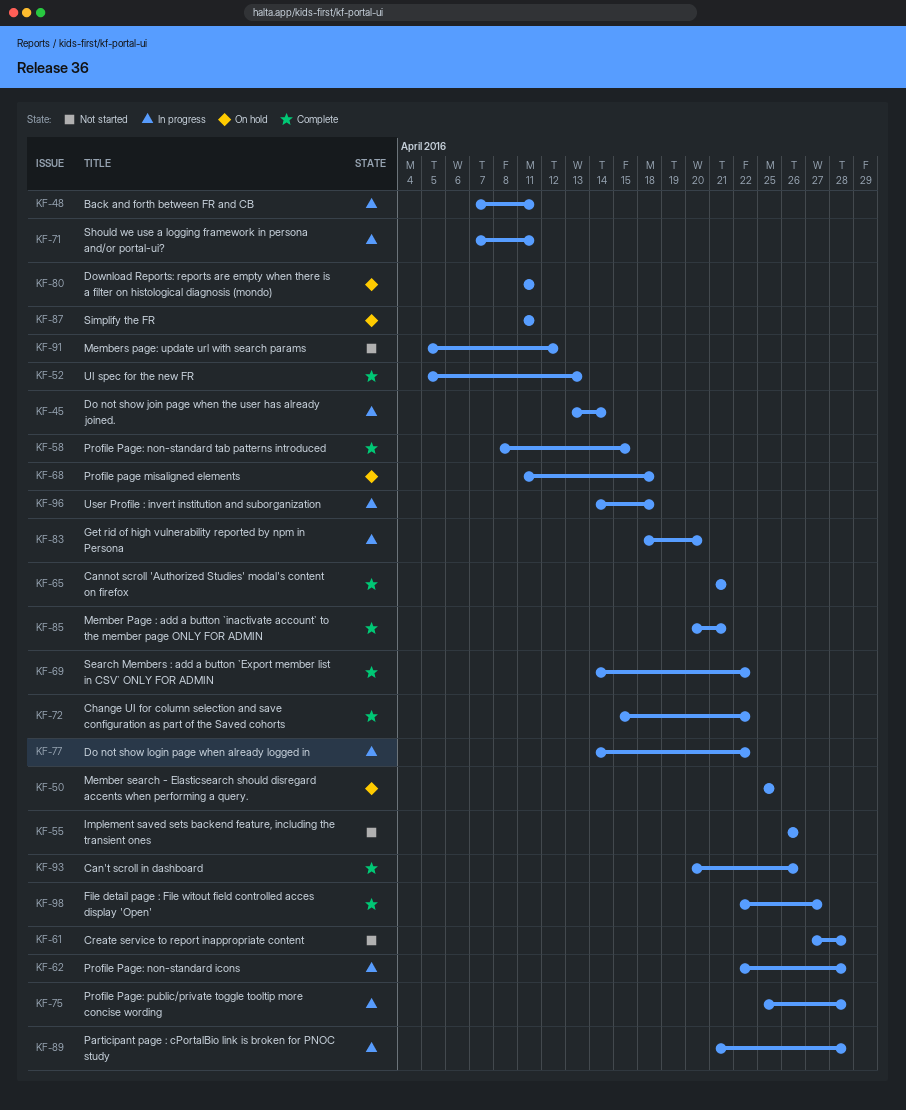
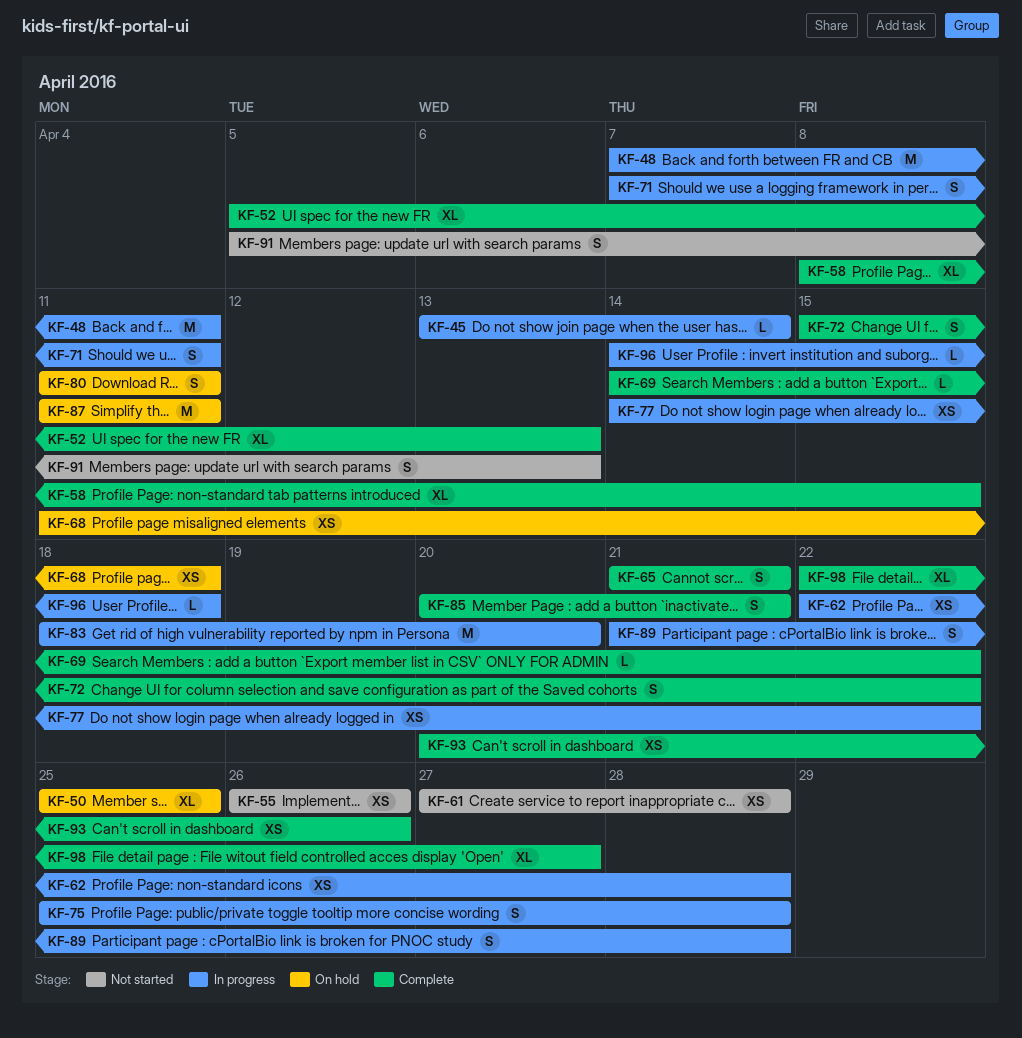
KF-91, due: Apr 12 -> Apr 13

